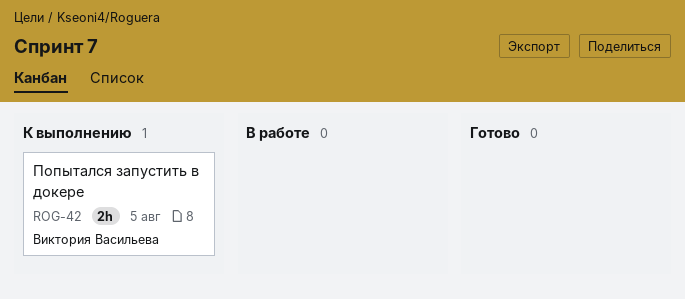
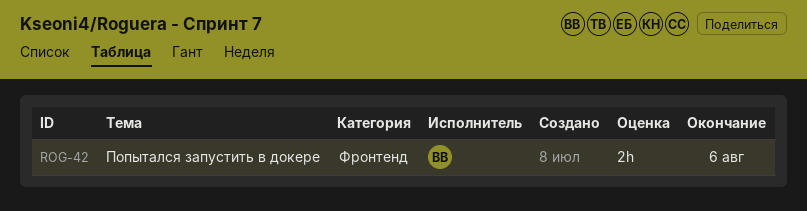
ROG-42, due: Aug 5 -> Aug 6

